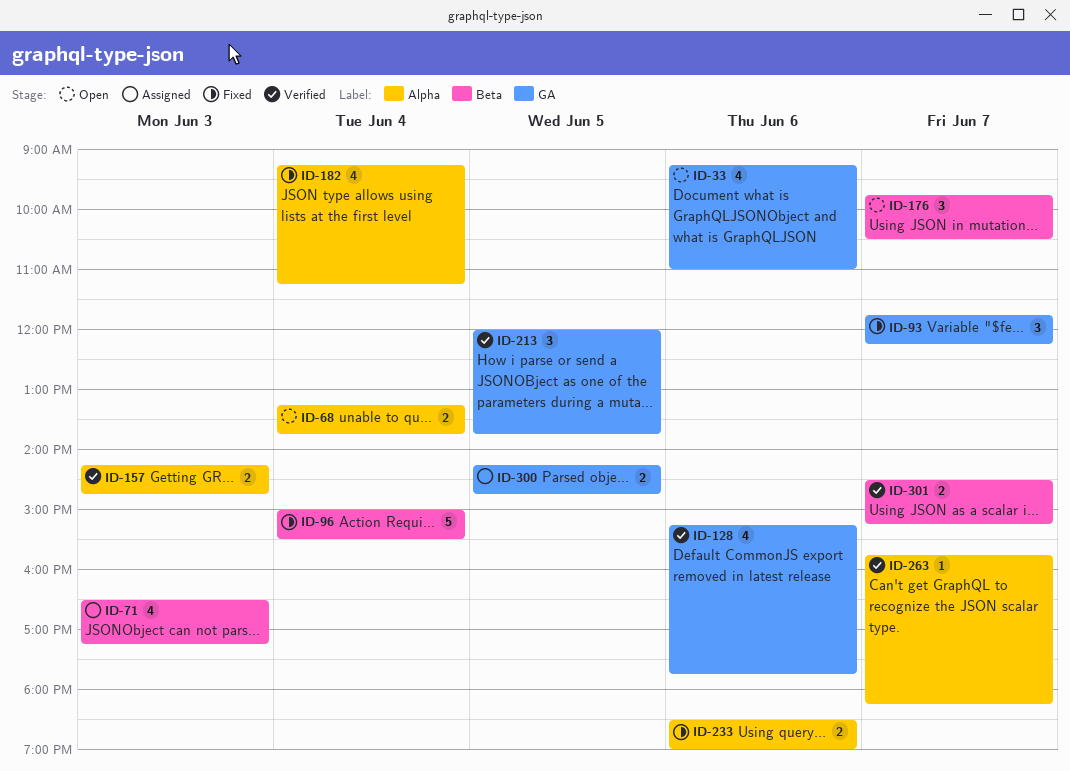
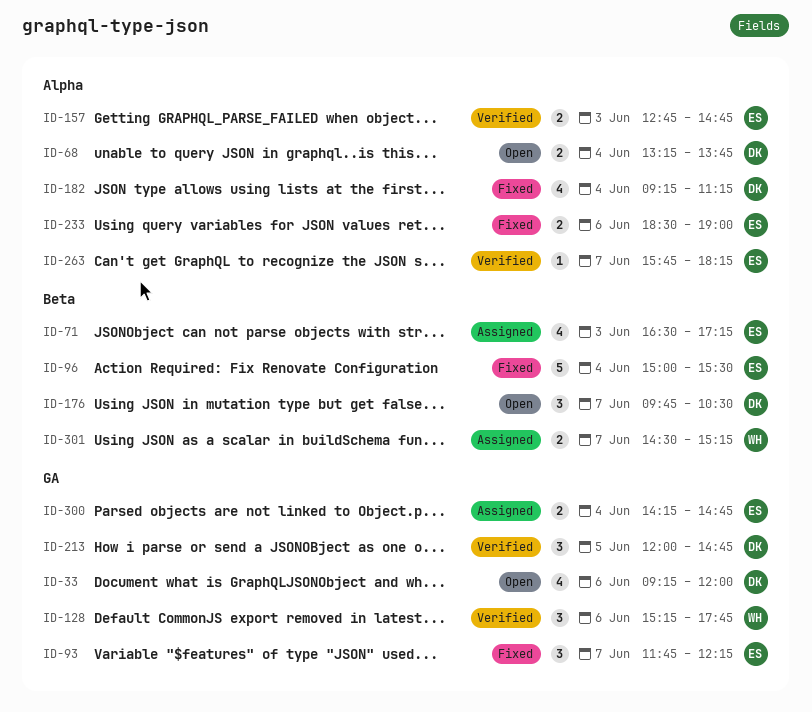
ID-33, ends: 11:00 -> 12:00
ID-128, estimate: 4 -> 3
ID-157, begins: 14:15 -> 12:45
ID-213, ends: 13:45 -> 14:45
ID-300, day: Jun 5 -> Jun 4
ID-301, status: Verified -> Assigned

